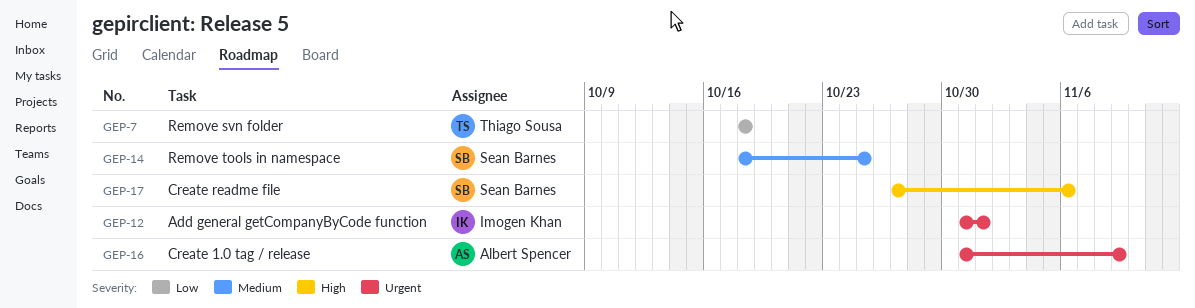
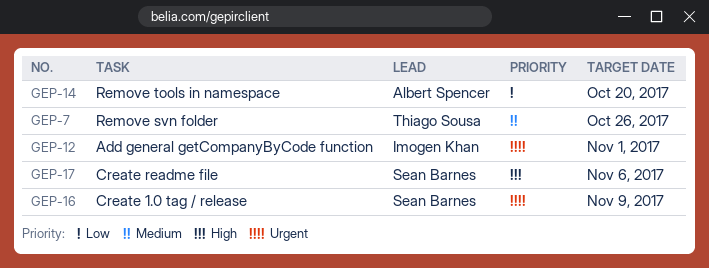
GEP-7, priority: Low -> Medium
GEP-7, due: Oct 18 -> Oct 26
GEP-14, owner: Sean Barnes -> Albert Spencer
GEP-14, priority: Medium -> Low
GEP-14, due: Oct 25 -> Oct 20
GEP-16, owner: Albert Spencer -> Sean Barnes

